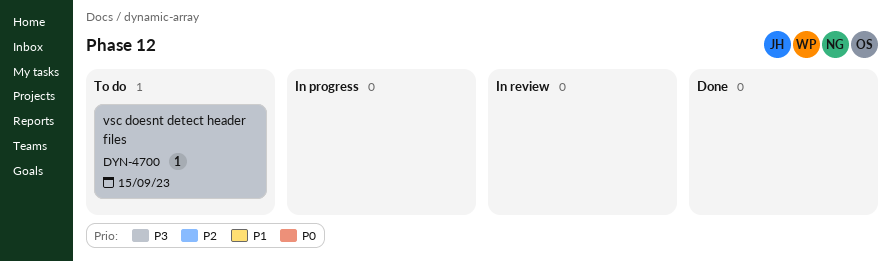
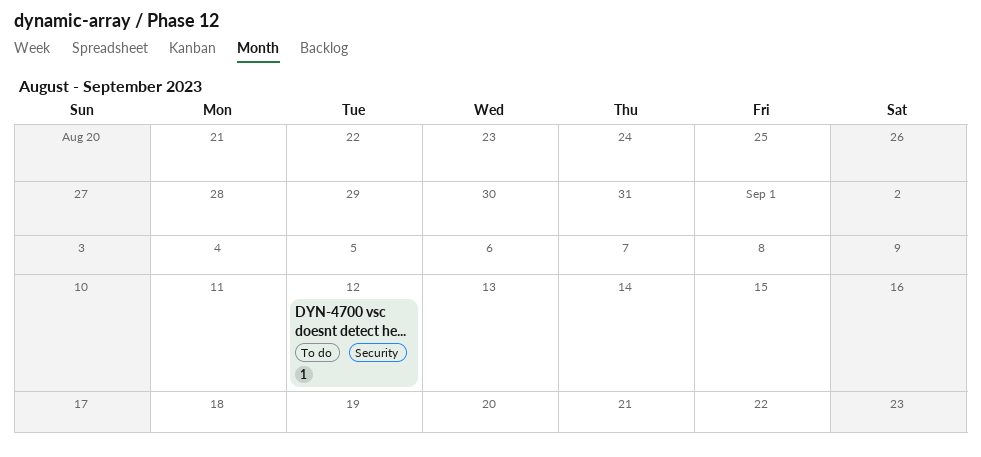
DYN-4700, due: Sep 15 -> Sep 12

